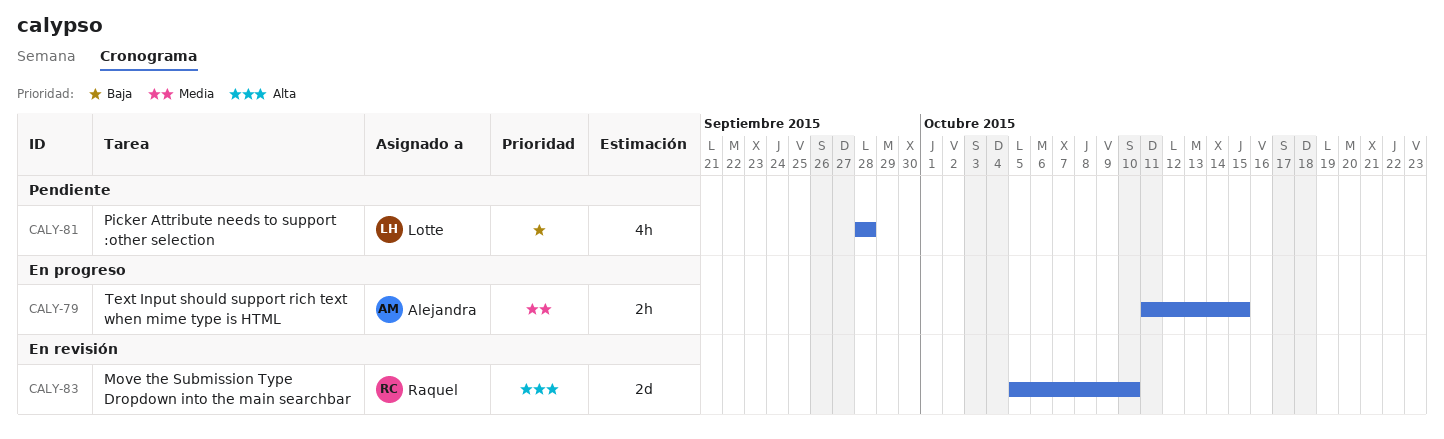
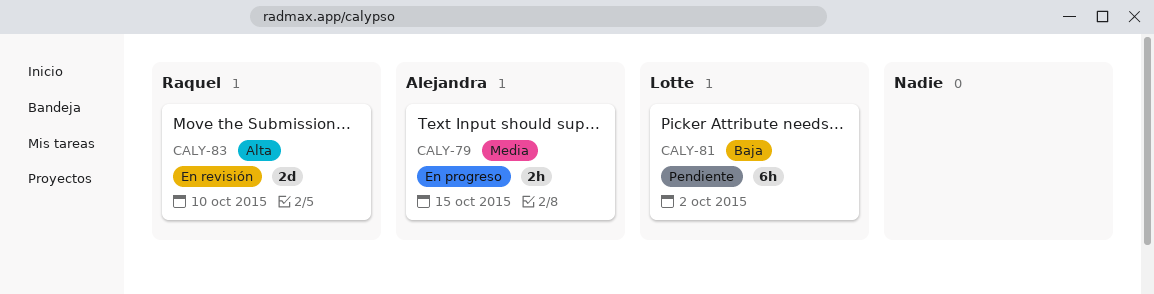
CALY-81, estimate: 4h -> 6h
CALY-81, due: Sep 28 -> Oct 2

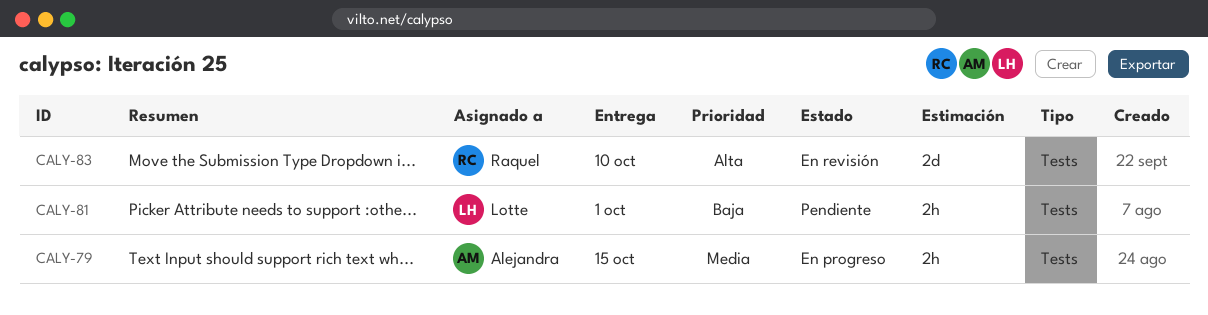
CALY-81, estimate: 6h -> 2h
CALY-81, due: Oct 2 -> Oct 1

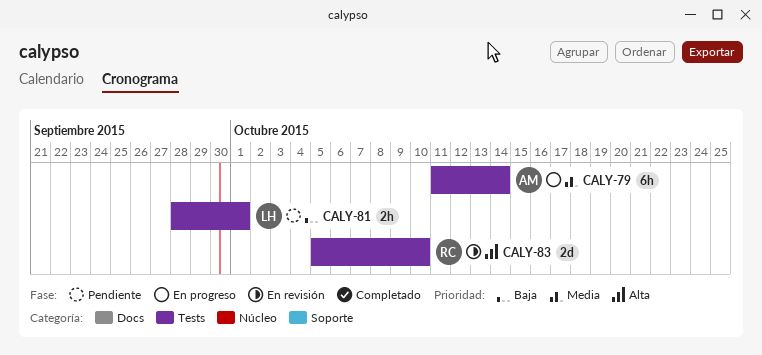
CALY-79, estimate: 2h -> 6h
CALY-79, due: Oct 15 -> Oct 14

